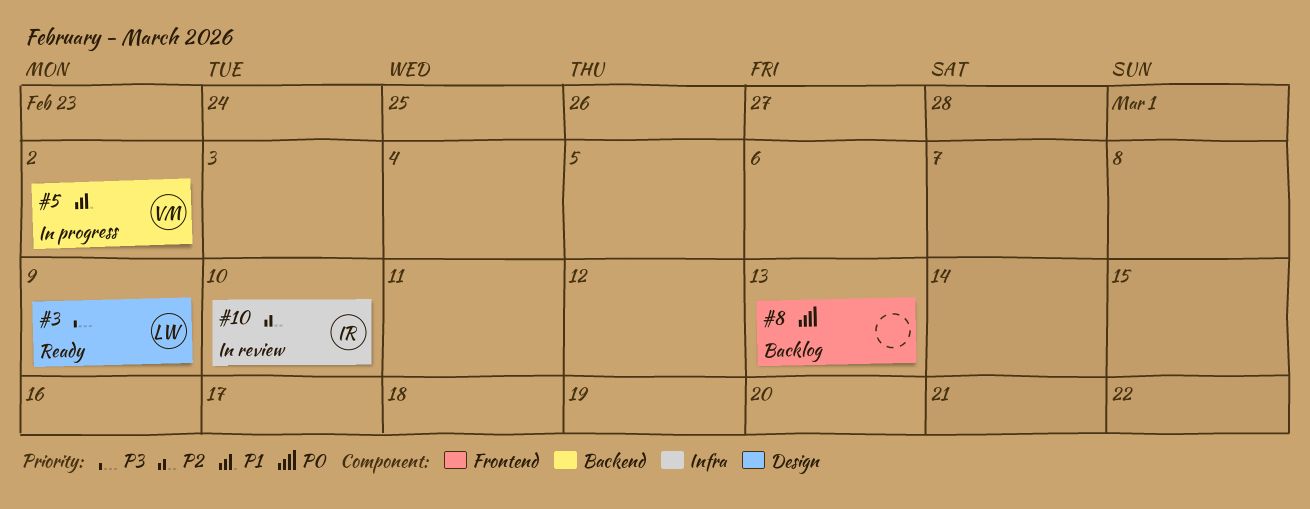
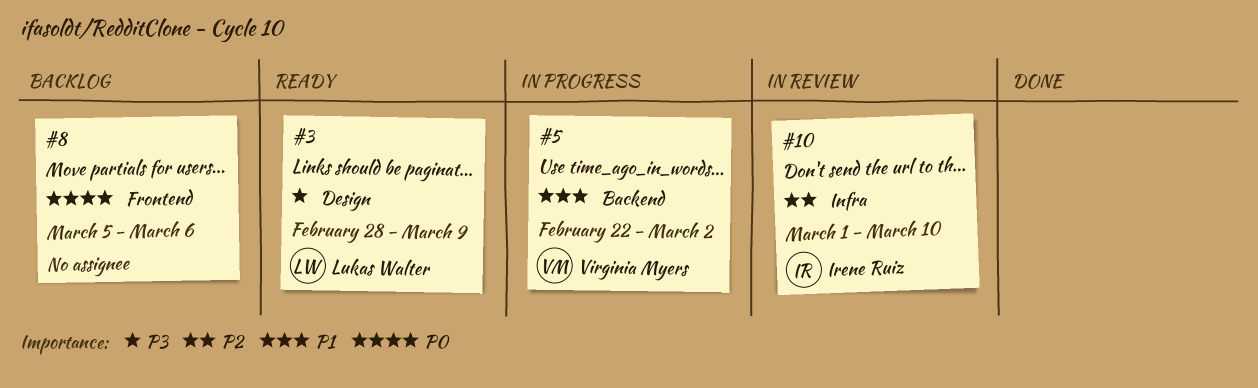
#8, due: Mar 13 -> Mar 6

